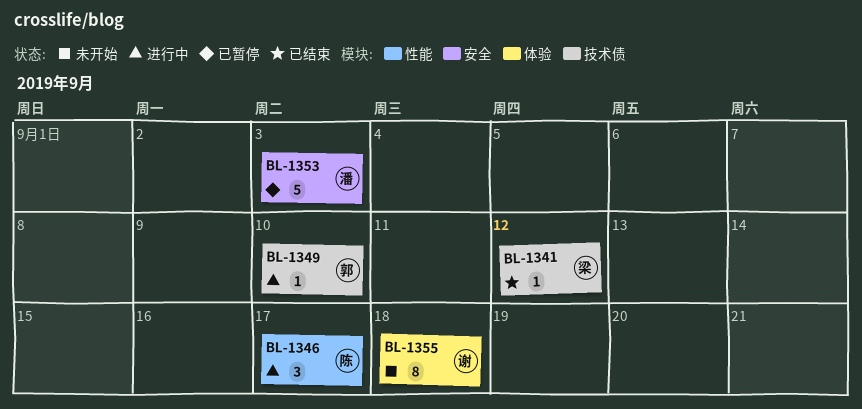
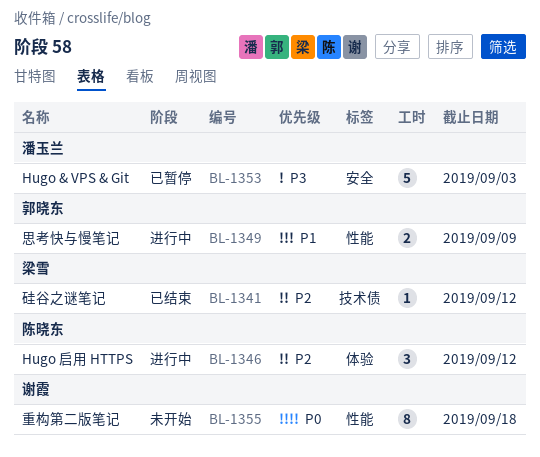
BL-1346, label: 性能 -> 体验
BL-1346, due: Sep 17 -> Sep 12
BL-1349, label: 技术债 -> 性能
BL-1349, estimate: 1 -> 2
BL-1349, due: Sep 10 -> Sep 9
BL-1355, label: 体验 -> 性能

